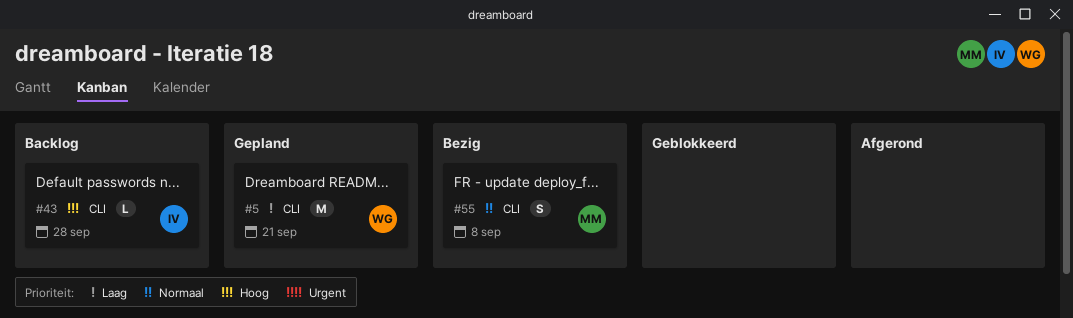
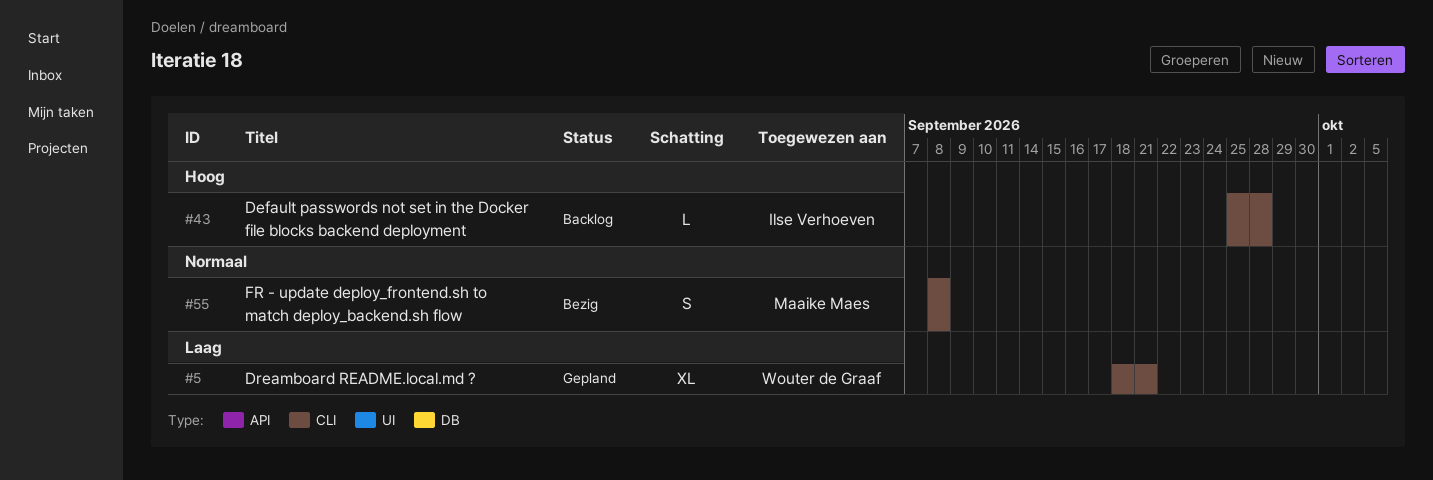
#5, estimate: M -> XL

